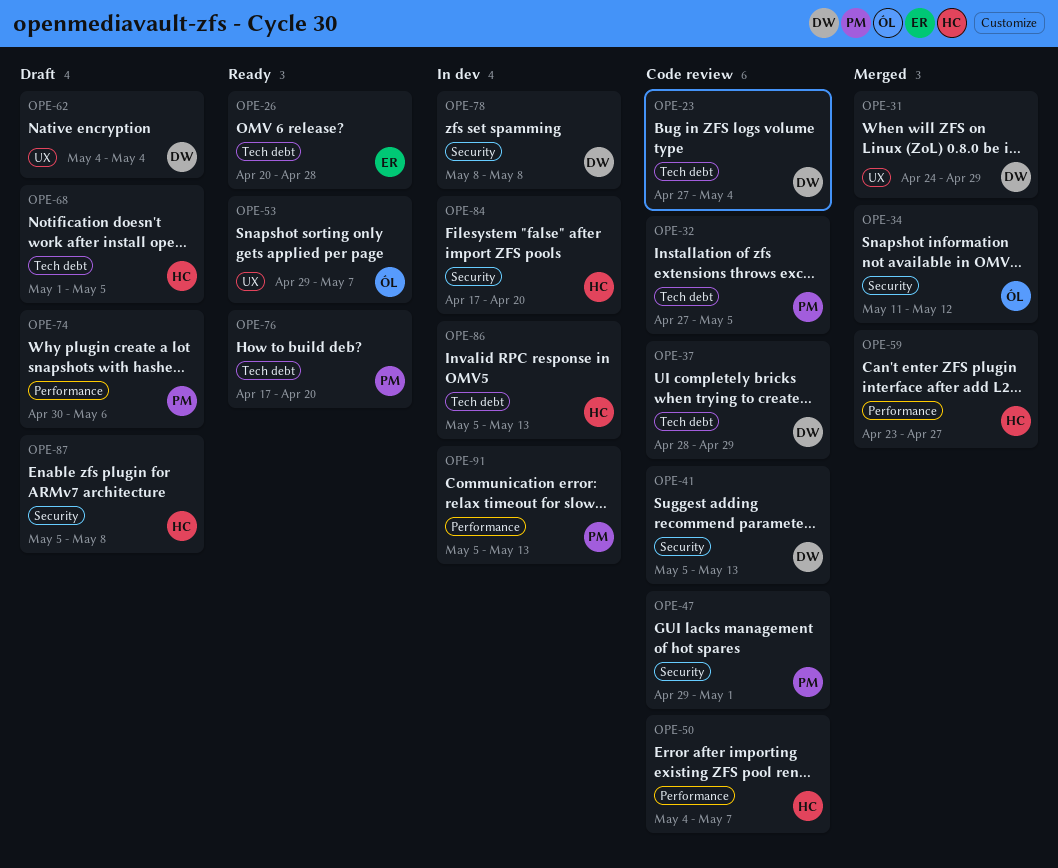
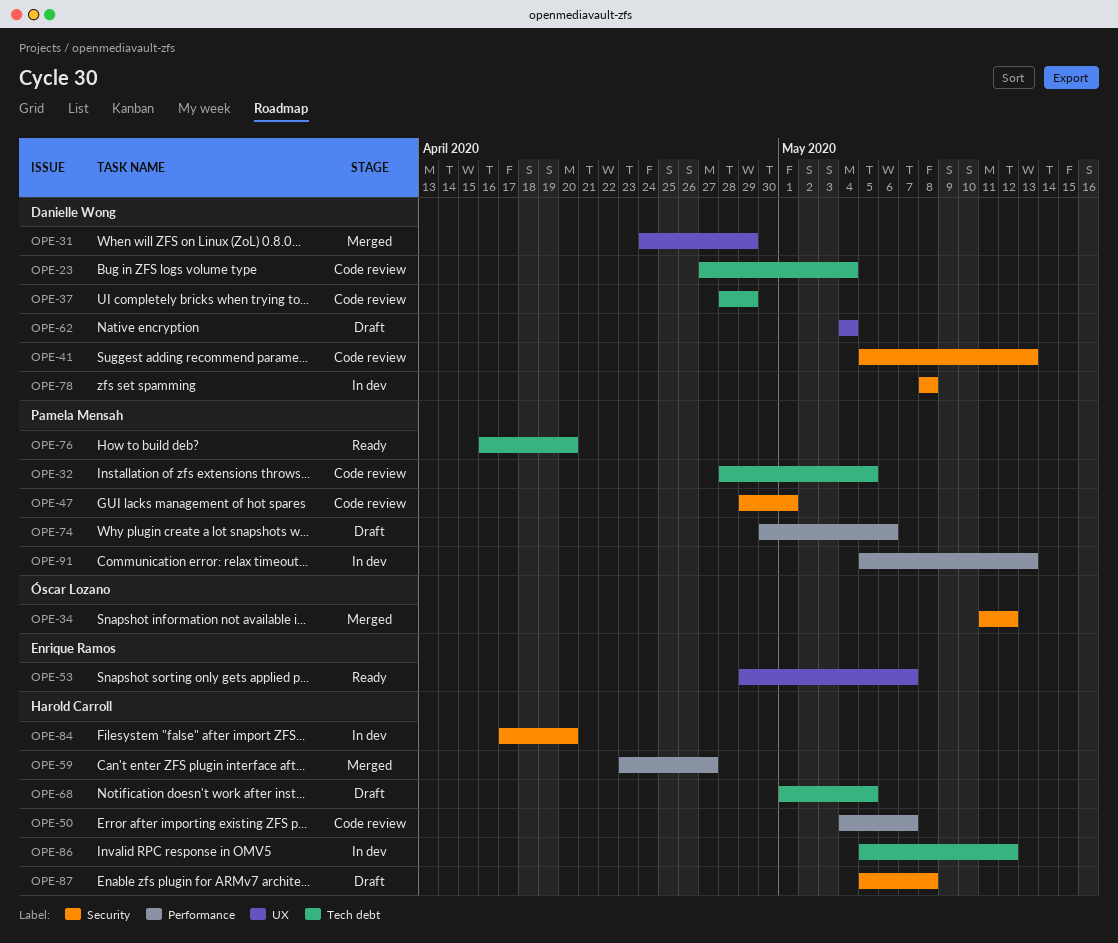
OPE-26: present -> none
OPE-32, start: Apr 27 -> Apr 28
OPE-53, owner: Óscar Lozano -> Enrique Ramos
OPE-76, start: Apr 17 -> Apr 16
OPE-86, due: May 13 -> May 12

